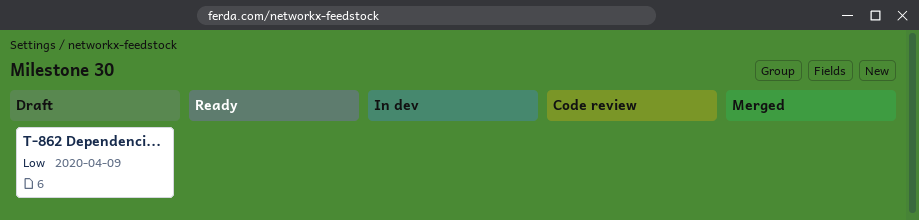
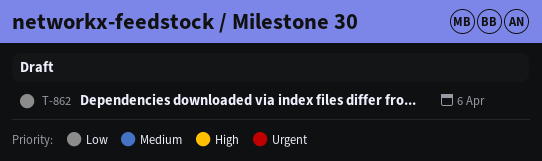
T-862, due: Apr 9 -> Apr 6

